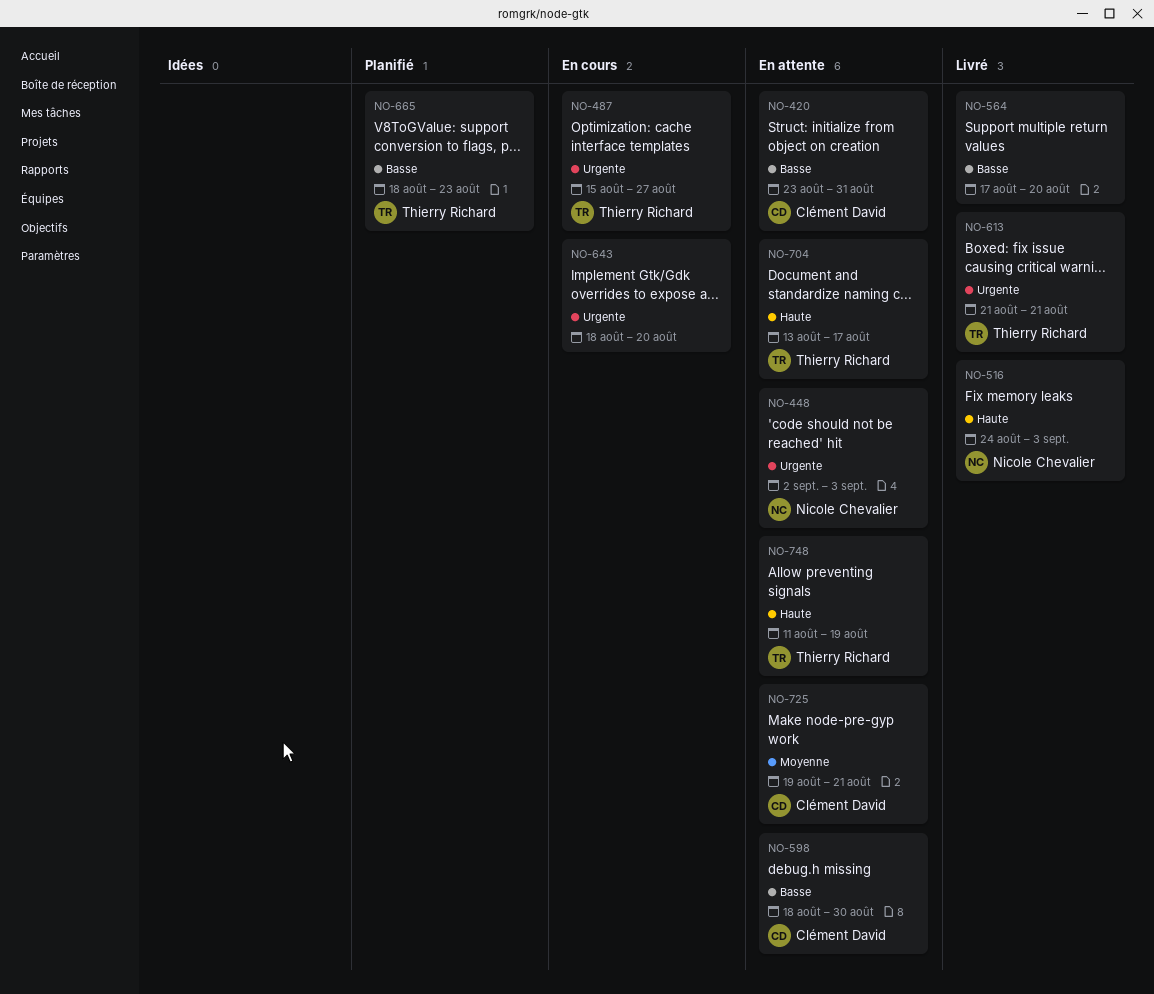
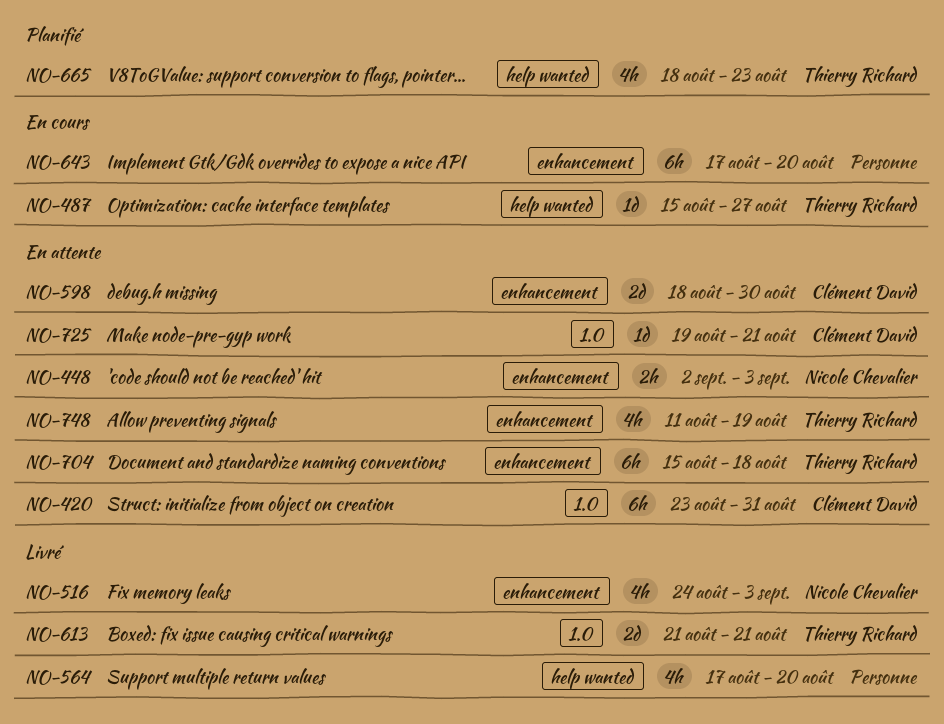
NO-643, start: Aug 18 -> Aug 17
NO-704, start: Aug 13 -> Aug 15
NO-704, due: Aug 17 -> Aug 18

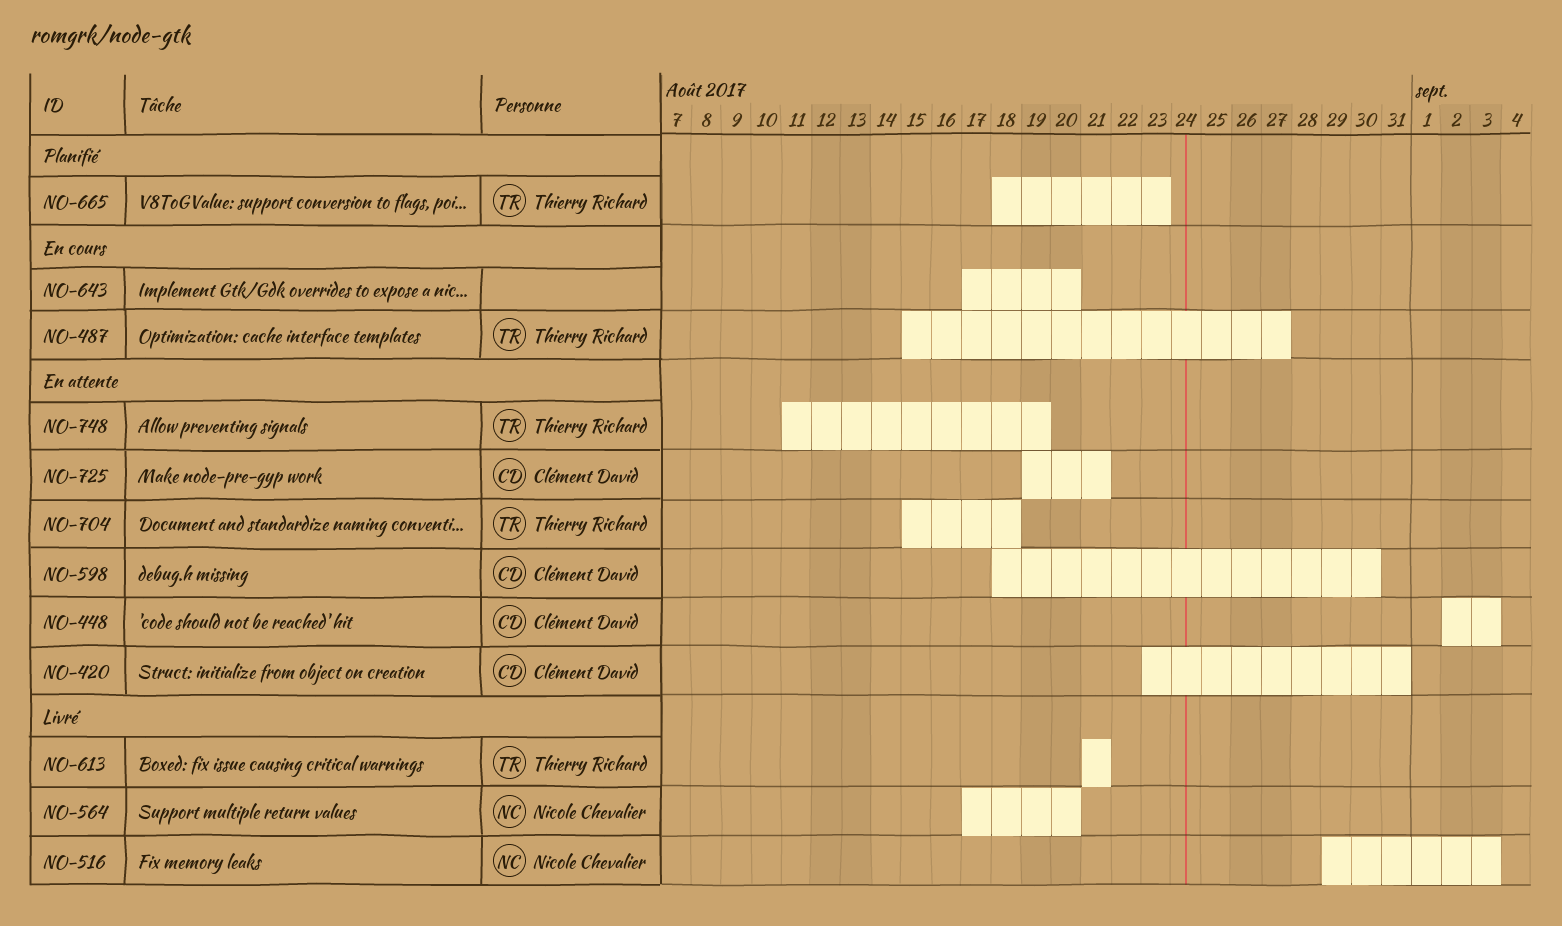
NO-448, owner: Nicole Chevalier -> Clément David
NO-516, start: Aug 24 -> Aug 29
NO-564, owner: none -> Nicole Chevalier

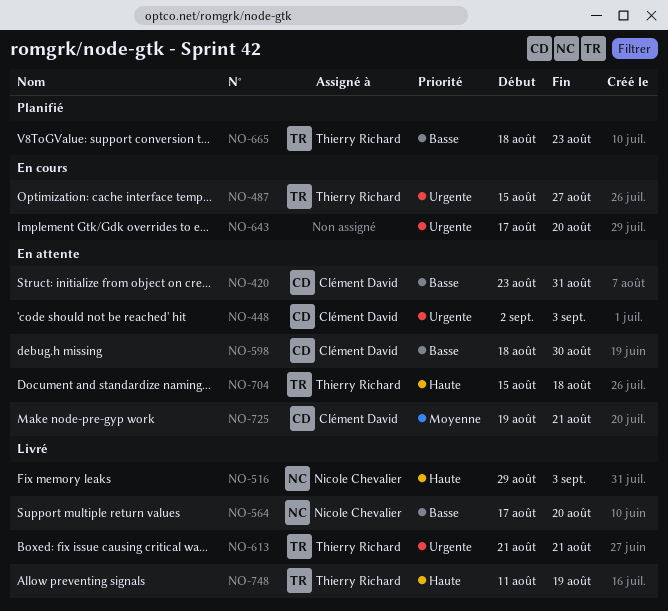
NO-748, status: En attente -> Livré

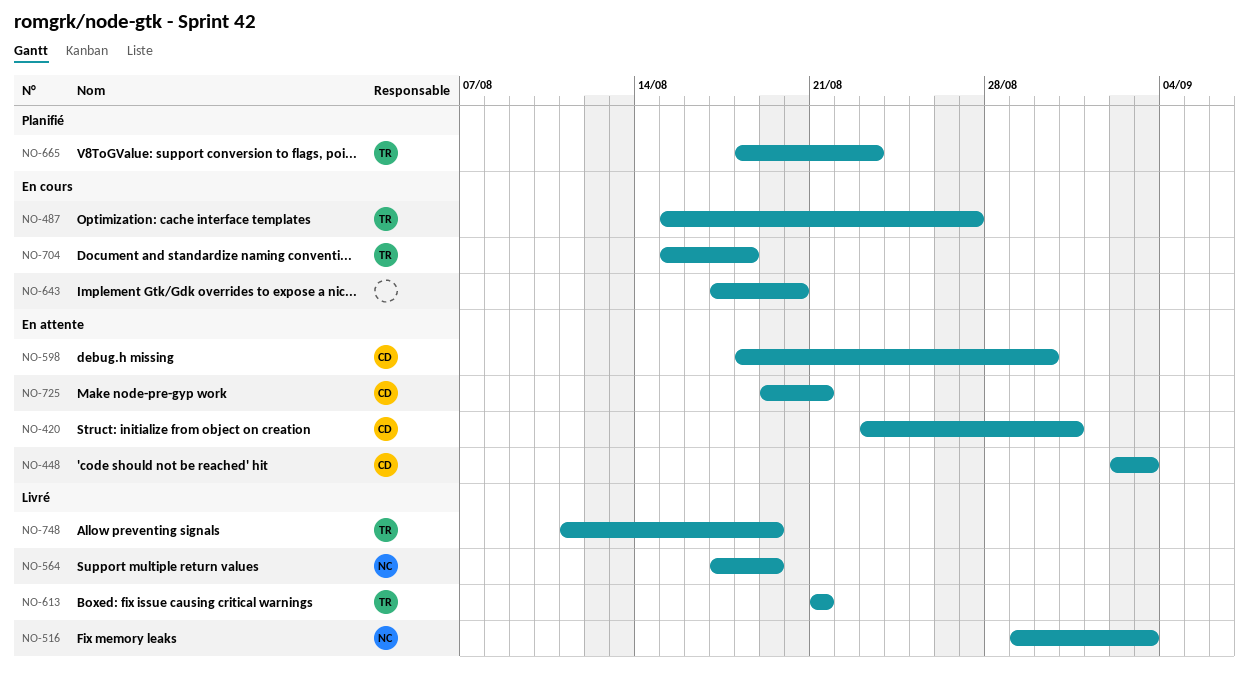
NO-564, due: Aug 20 -> Aug 19
NO-704, status: En attente -> En cours

